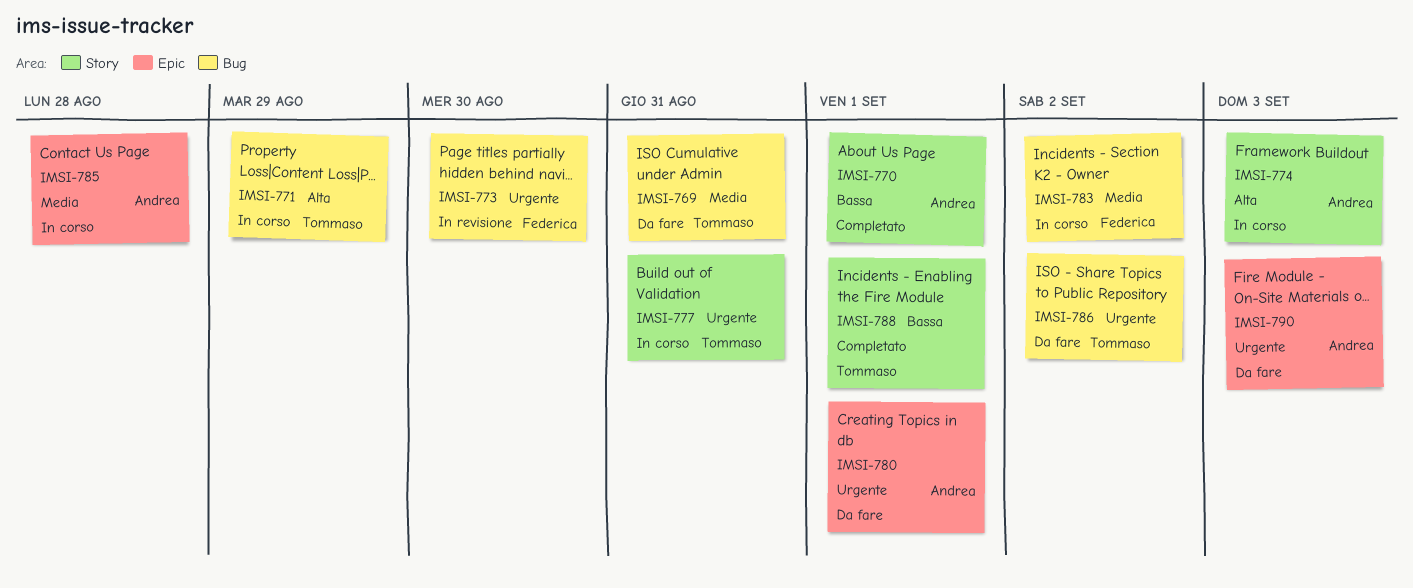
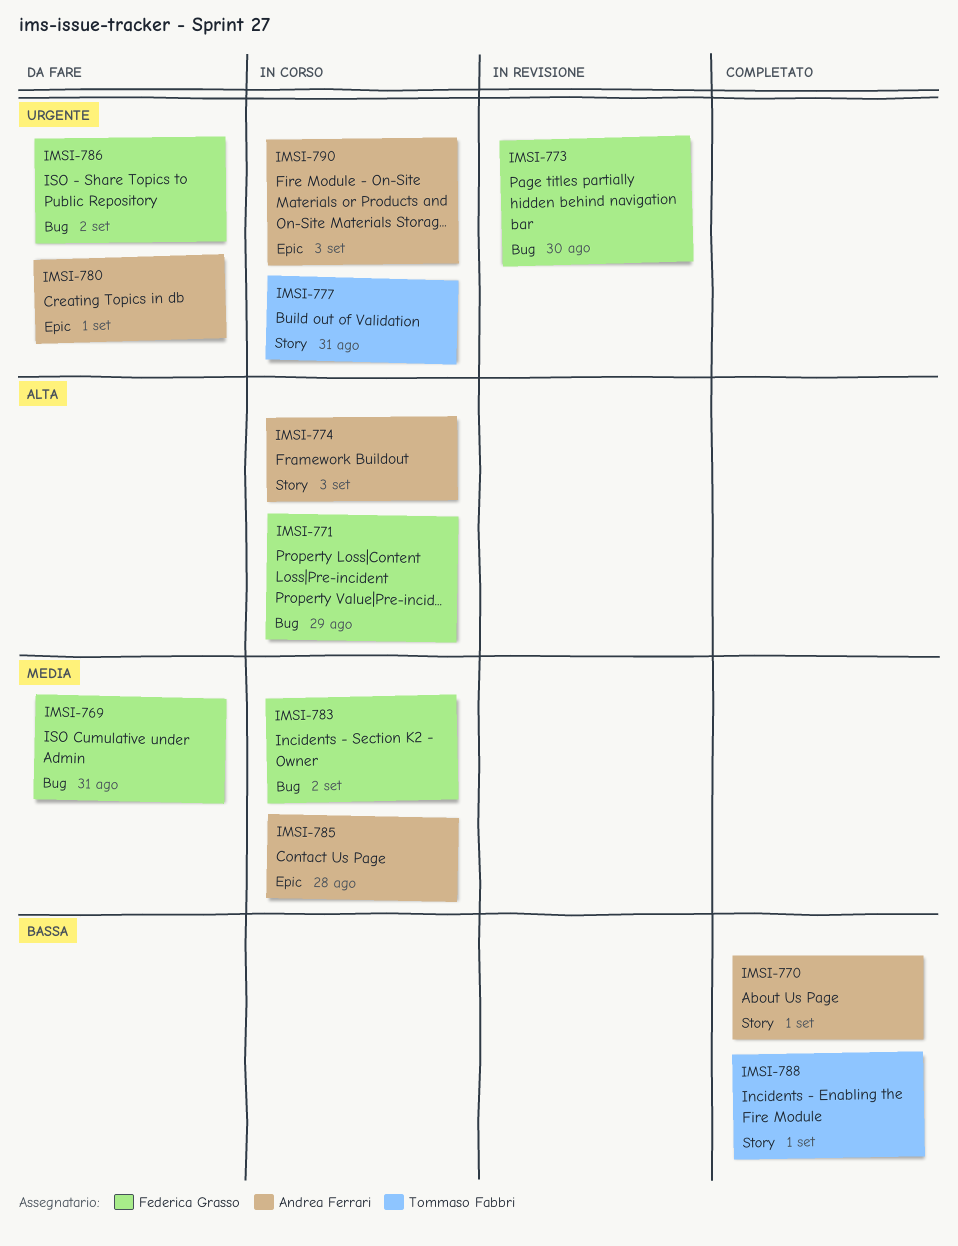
IMSI-769, owner: Tommaso Fabbri -> Federica Grasso
IMSI-771, owner: Tommaso Fabbri -> Federica Grasso
IMSI-786, owner: Tommaso Fabbri -> Federica Grasso
IMSI-790, status: Da fare -> In corso

